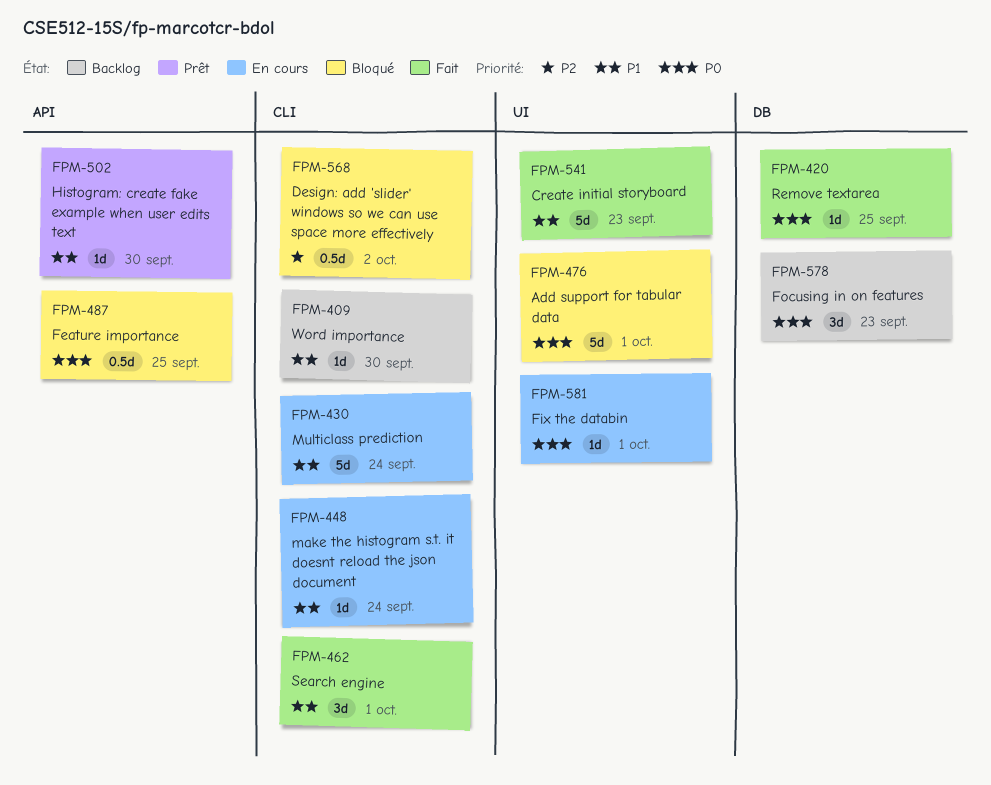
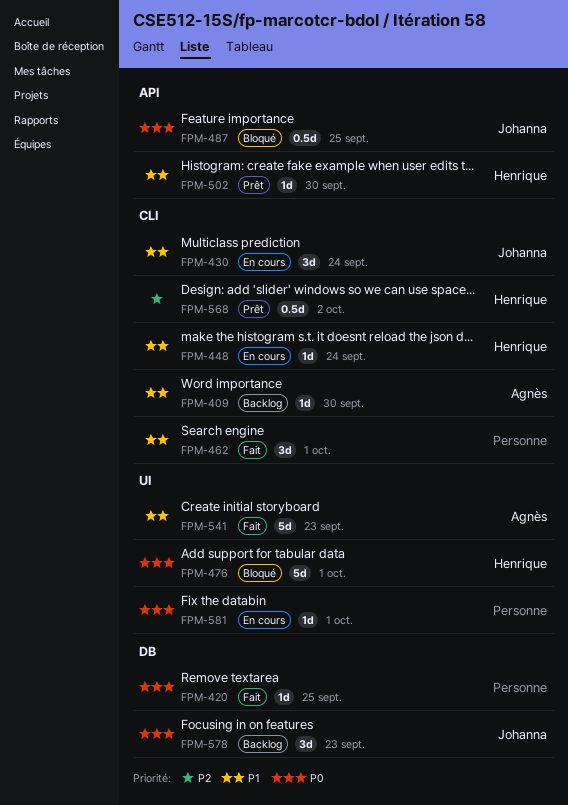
FPM-430, estimate: 5d -> 3d
FPM-568, status: Bloqué -> Prêt

